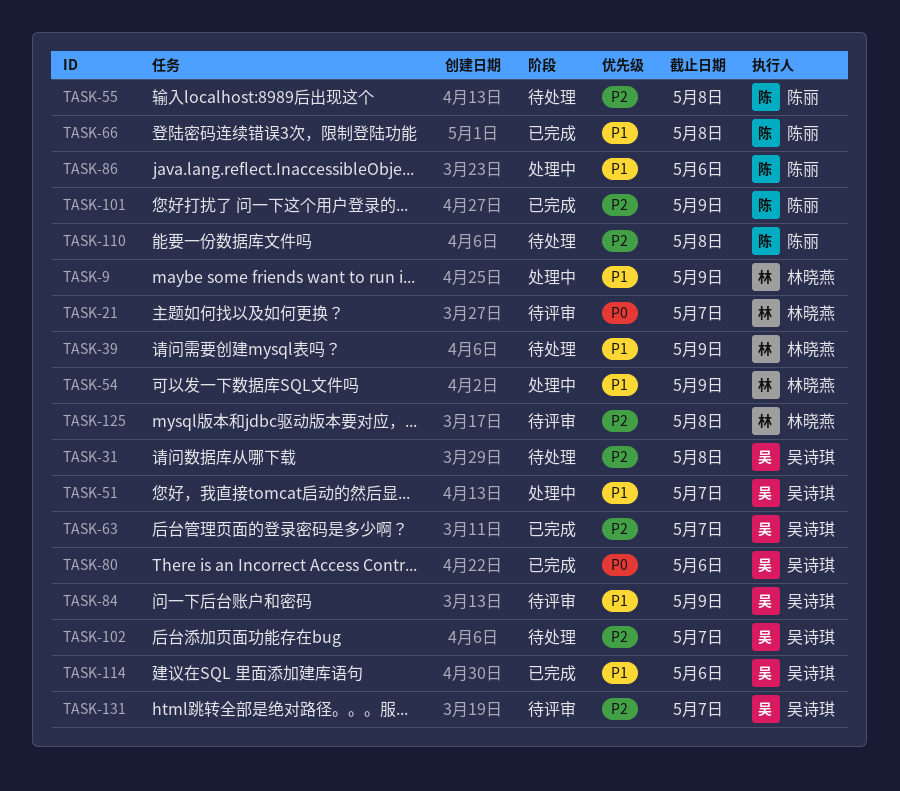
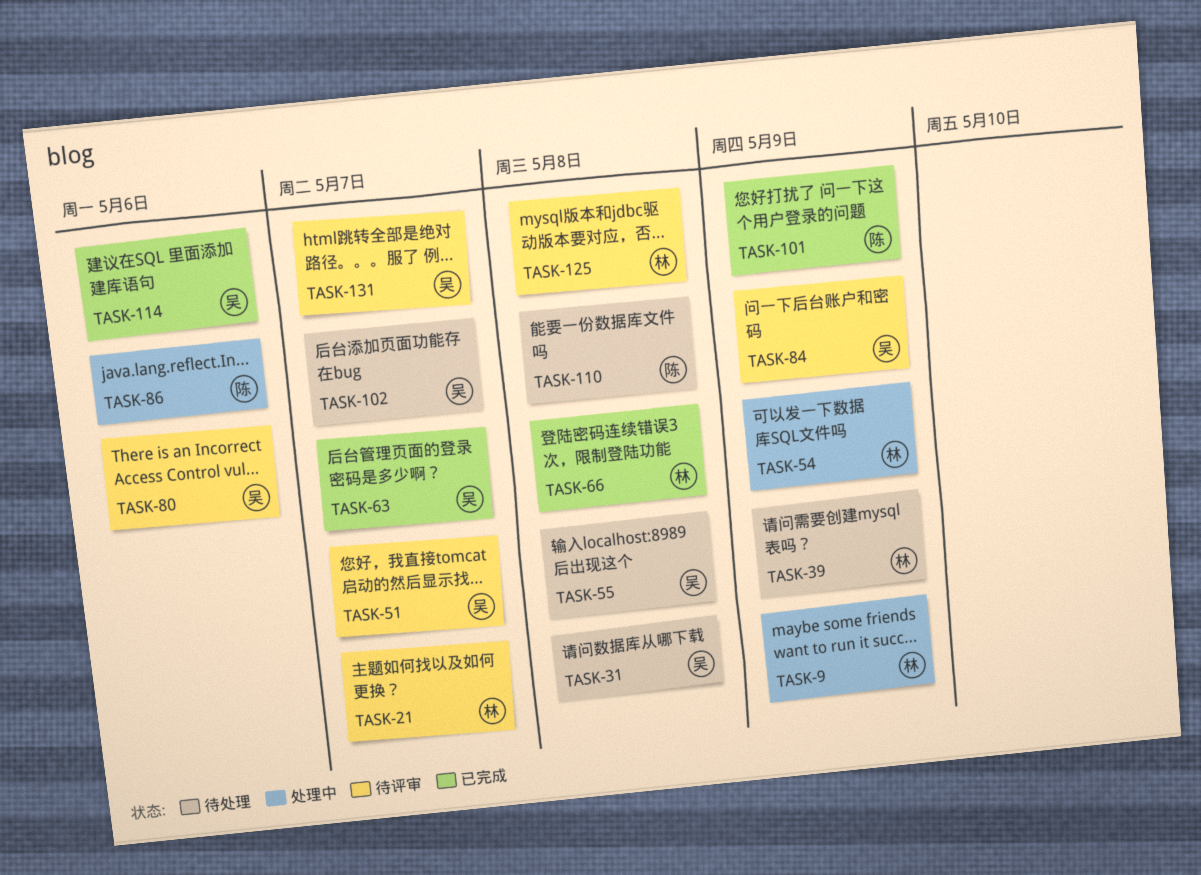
TASK-51, status: 处理中 -> 待评审
TASK-55, owner: 陈丽 -> 吴诗琪
TASK-66, owner: 陈丽 -> 林晓燕
TASK-80, status: 已完成 -> 待评审

